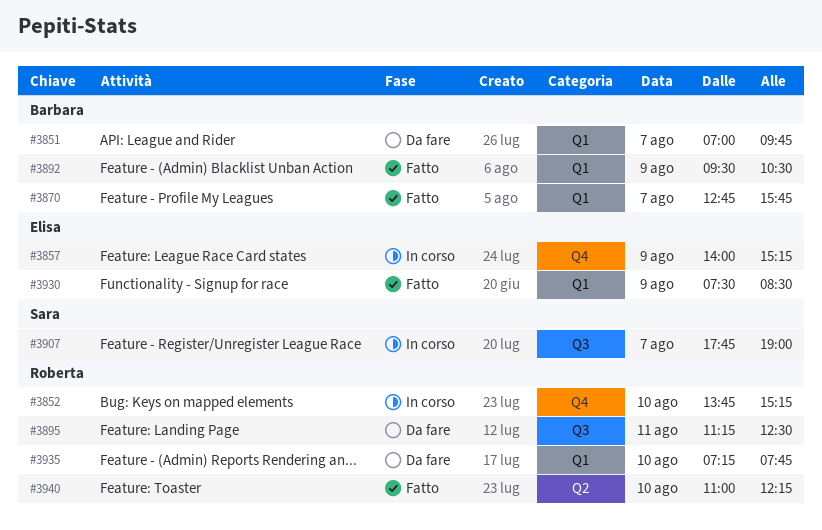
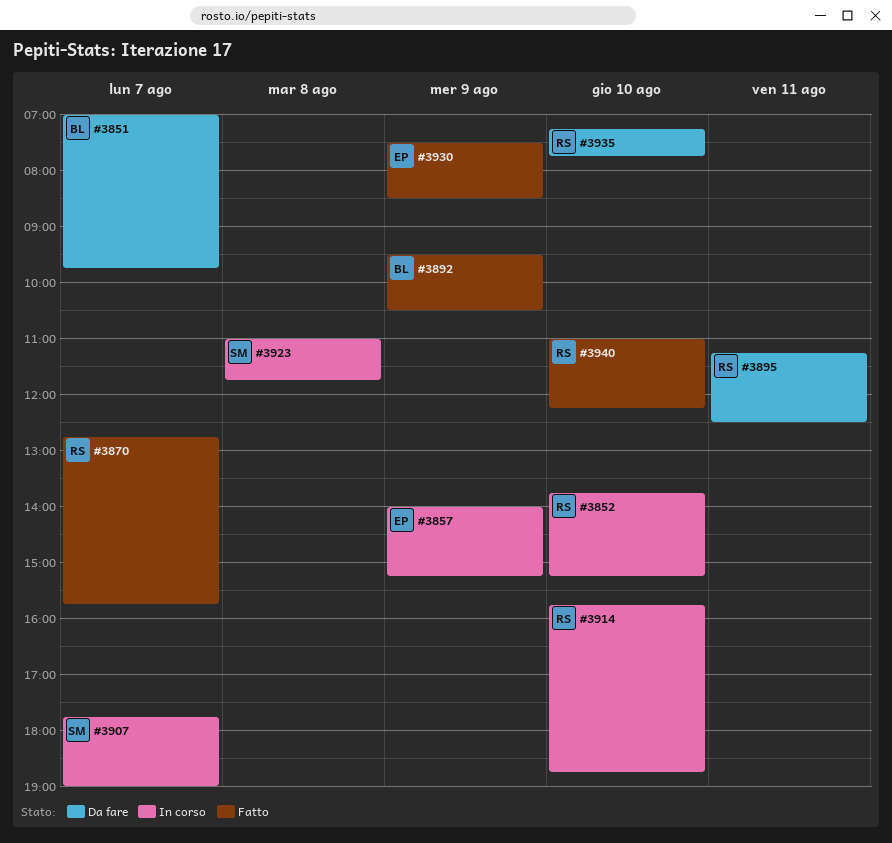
#3870, owner: Barbara -> Roberta
#3914: none -> present
#3923: none -> present

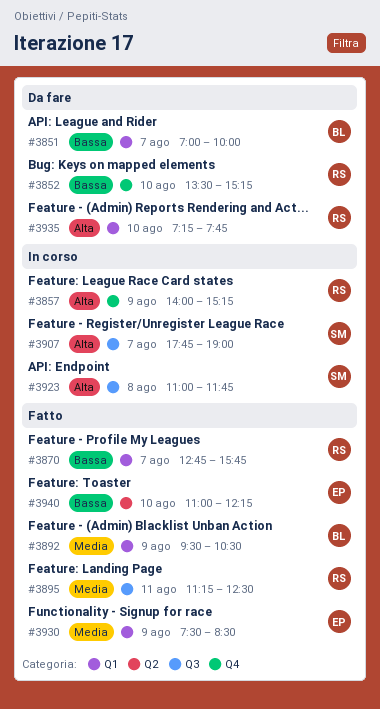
#3851, ends: 09:45 -> 10:00
#3852, status: In corso -> Da fare
#3852, begins: 13:45 -> 13:30
#3857, owner: EP -> RS
#3895, status: Da fare -> Fatto
#3914: present -> none
#3940, owner: RS -> EP

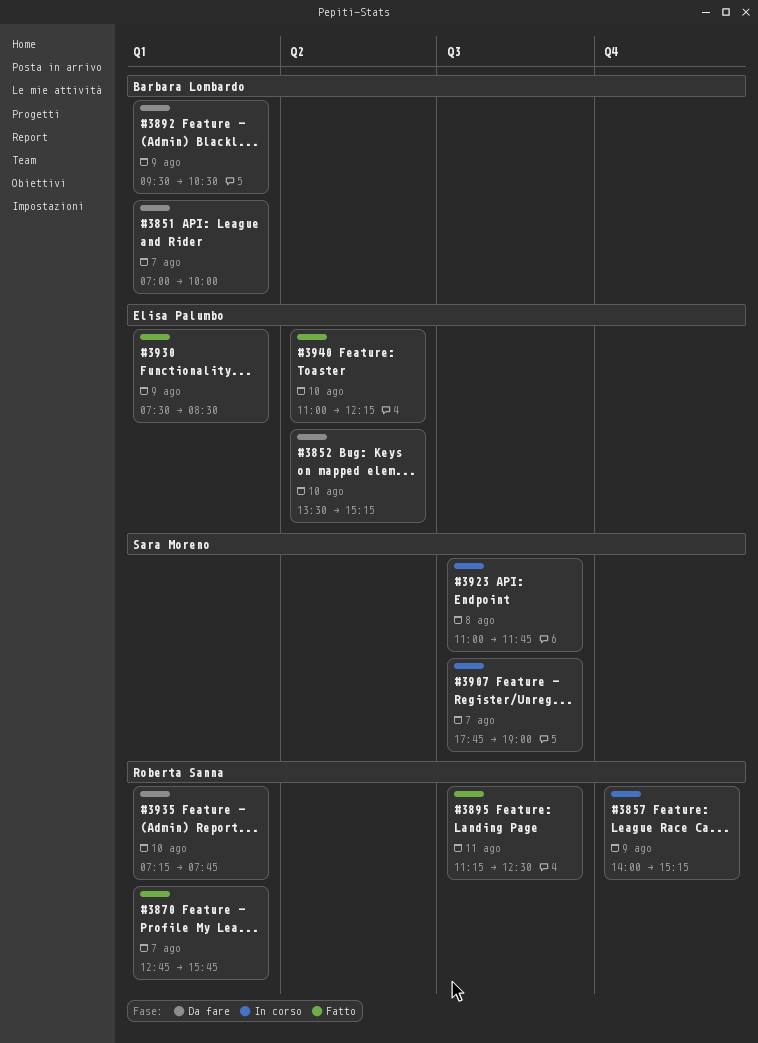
#3852, owner: Roberta Sanna -> Elisa Palumbo
#3852, label: Q4 -> Q2
#3892, status: Fatto -> Da fare

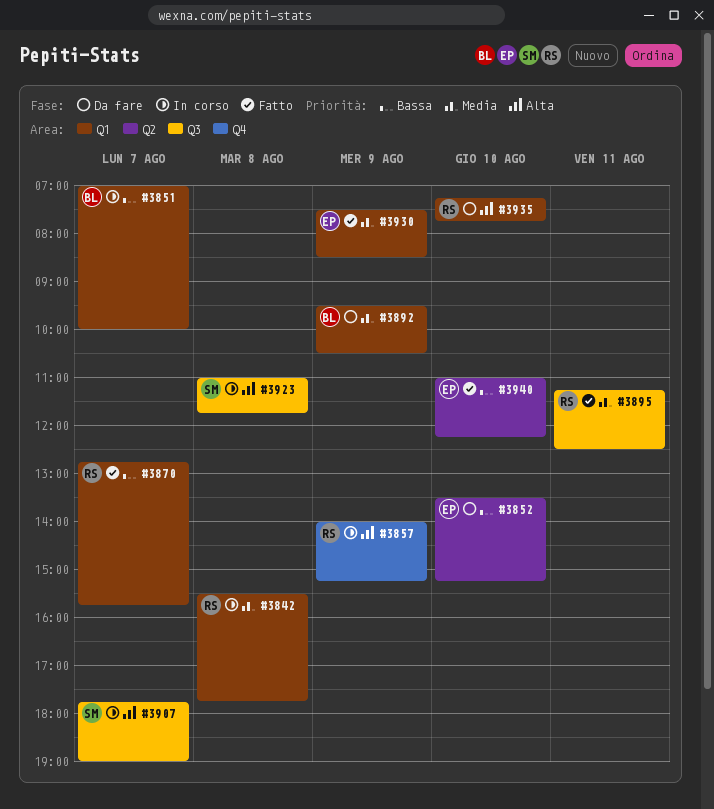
#3842: none -> present
#3851, status: Da fare -> In corso

